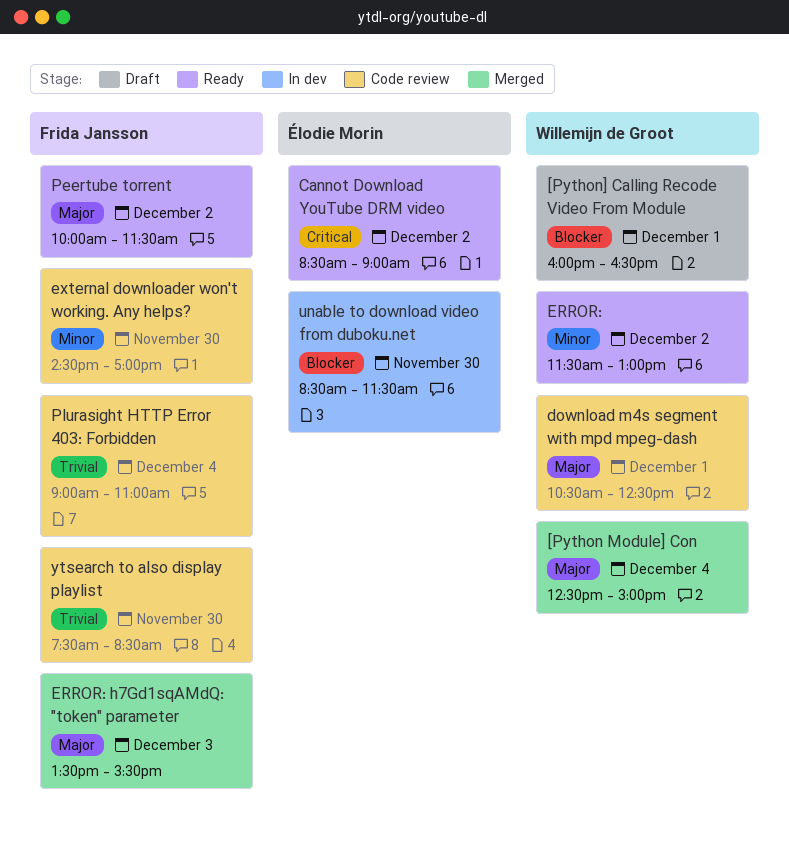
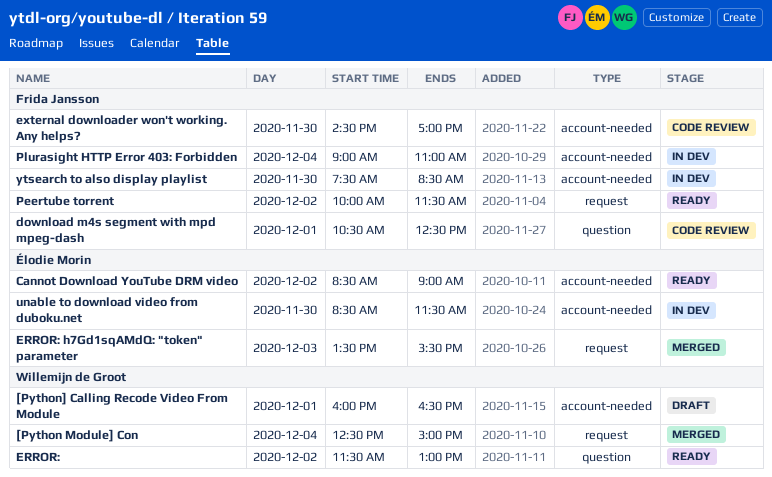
download m4s segment with mpd mpeg-dash, owner: Willemijn de Groot -> Frida Jansson
ERROR: h7Gd1sqAMdQ: "token" parameter, owner: Frida Jansson -> Élodie Morin
Plurasight HTTP Error 403: Forbidden, status: Code review -> In dev
ytsearch to also display playlist, status: Code review -> In dev

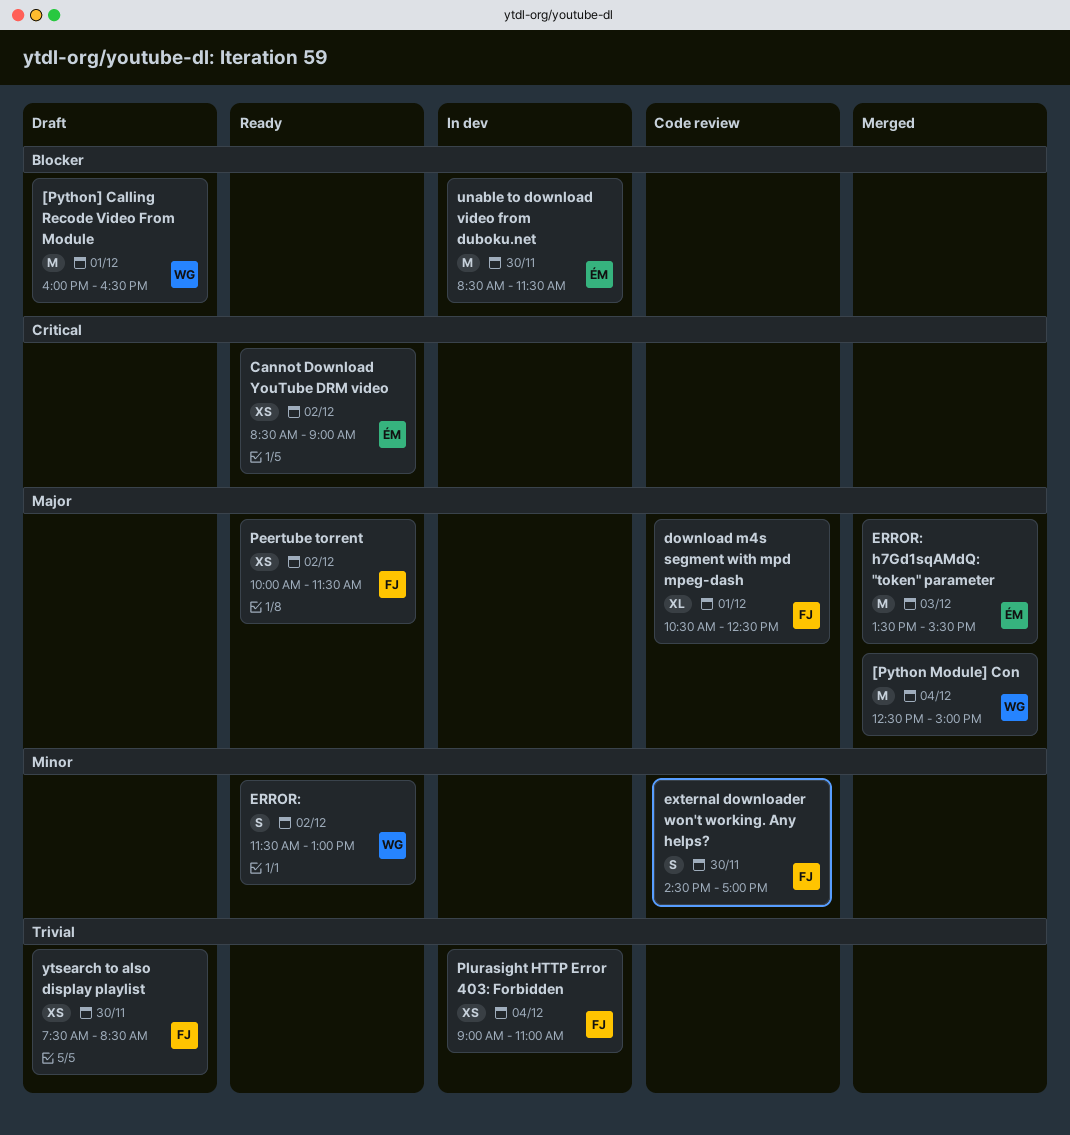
ytsearch to also display playlist, status: In dev -> Draft

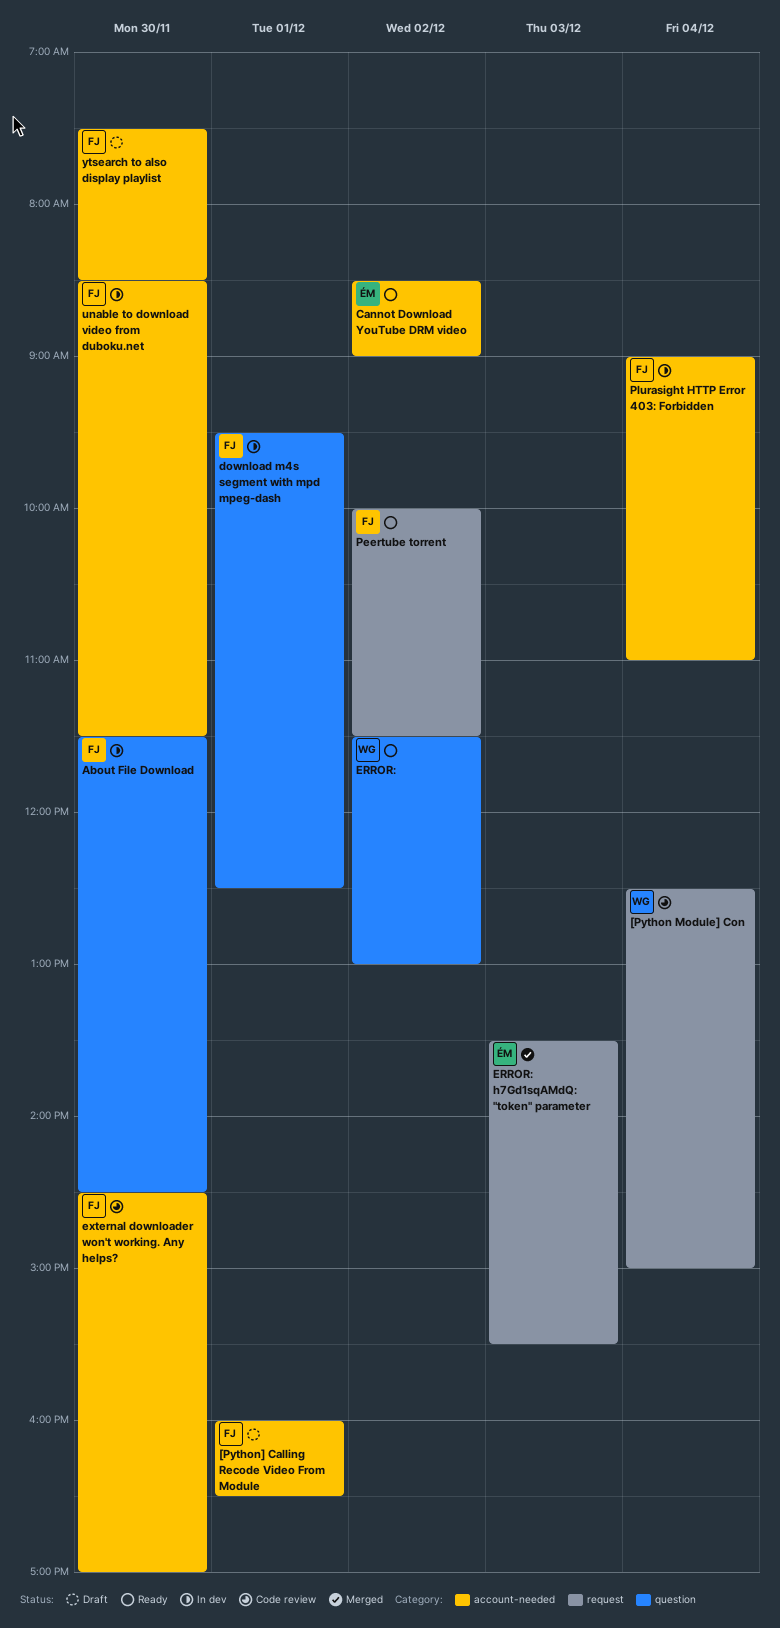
[Python Module] Con, status: Merged -> Code review
[Python] Calling Recode Video From Module, owner: WG -> FJ
About File Download: none -> present
download m4s segment with mpd mpeg-dash, status: Code review -> In dev
download m4s segment with mpd mpeg-dash, begins: 10:30 -> 09:30
unable to download video from duboku.net, owner: ÉM -> FJ

